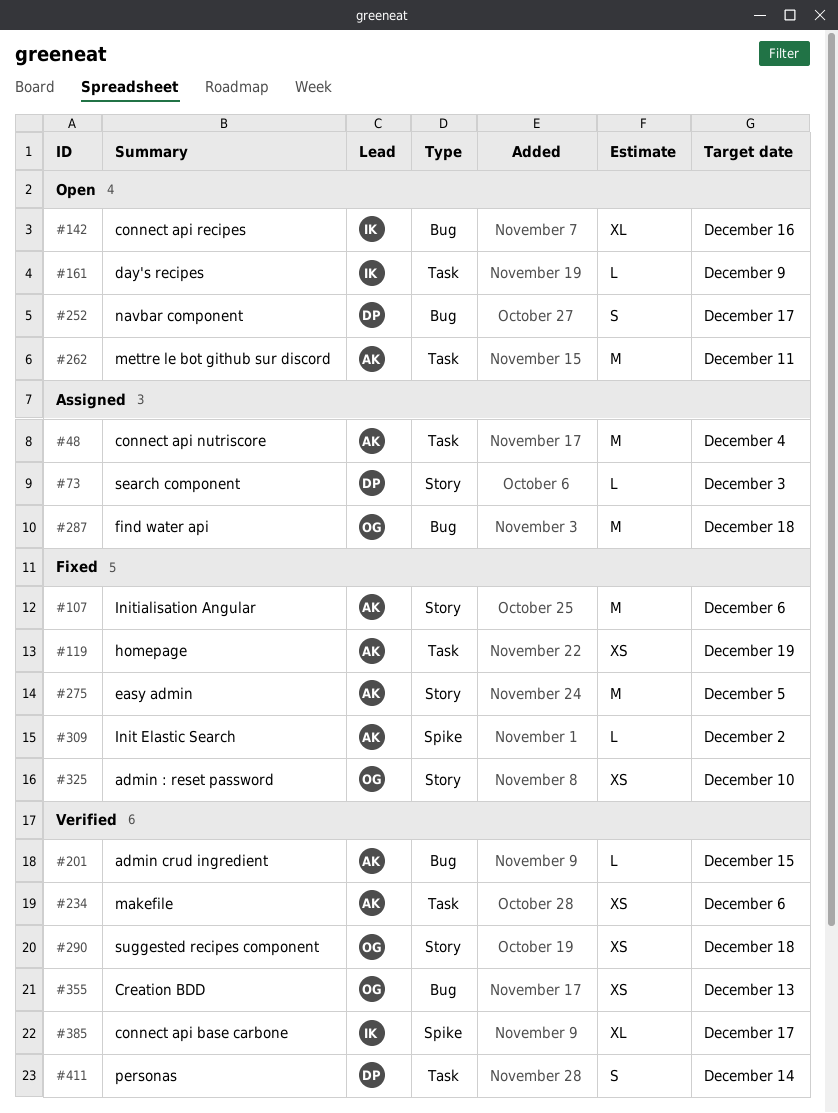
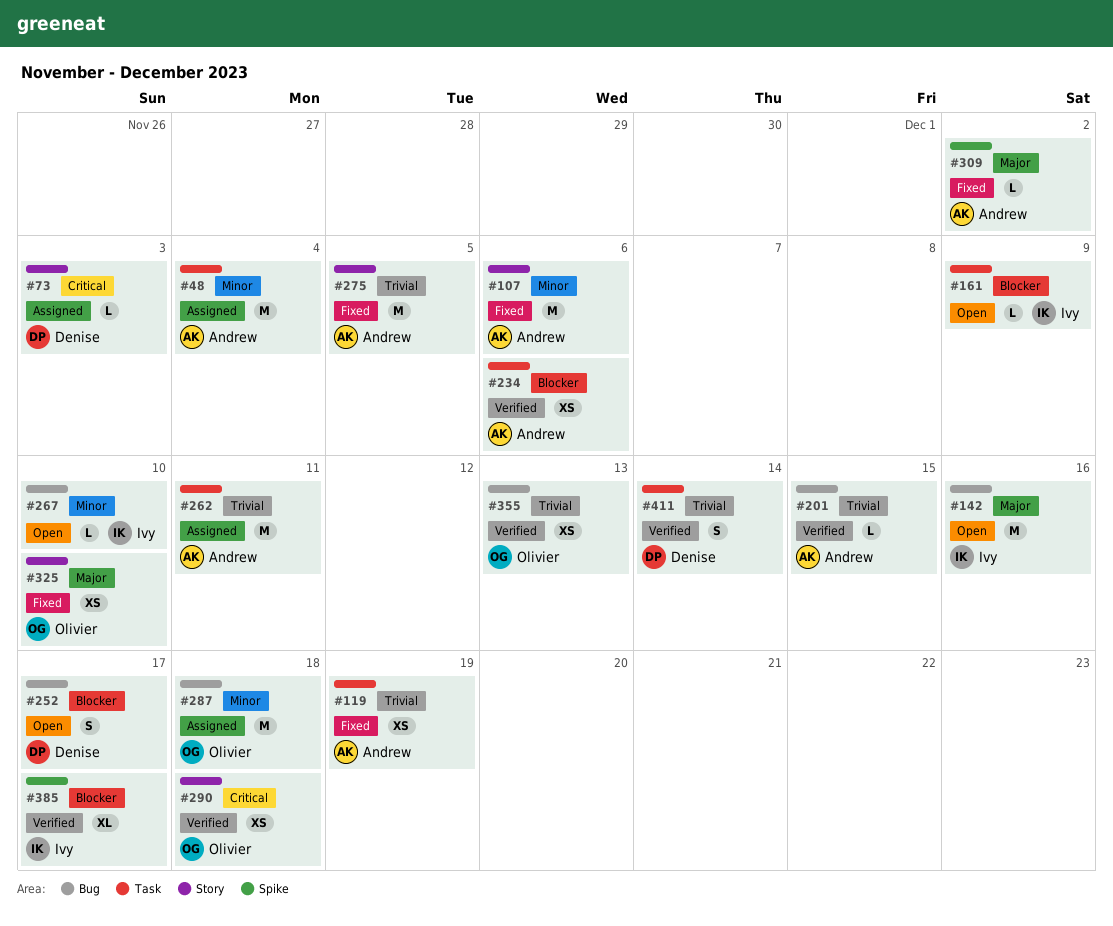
#142, estimate: XL -> M
#262, status: Open -> Assigned
#267: none -> present

